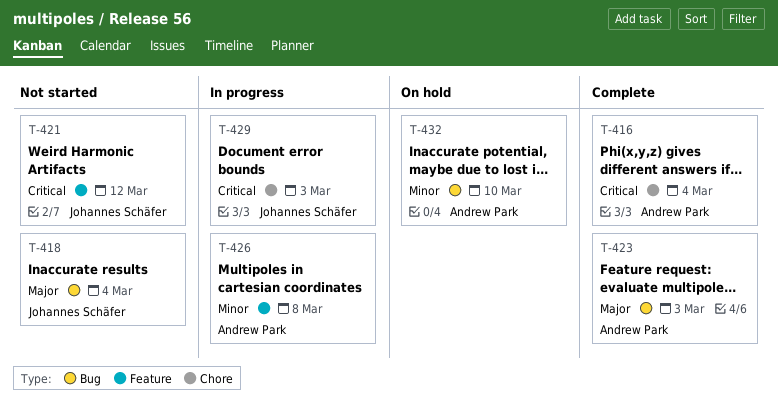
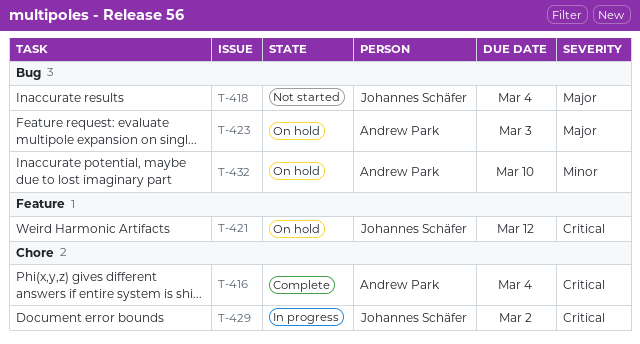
T-421, status: Not started -> On hold
T-423, status: Complete -> On hold
T-426: present -> none
T-429, due: Mar 3 -> Mar 2

